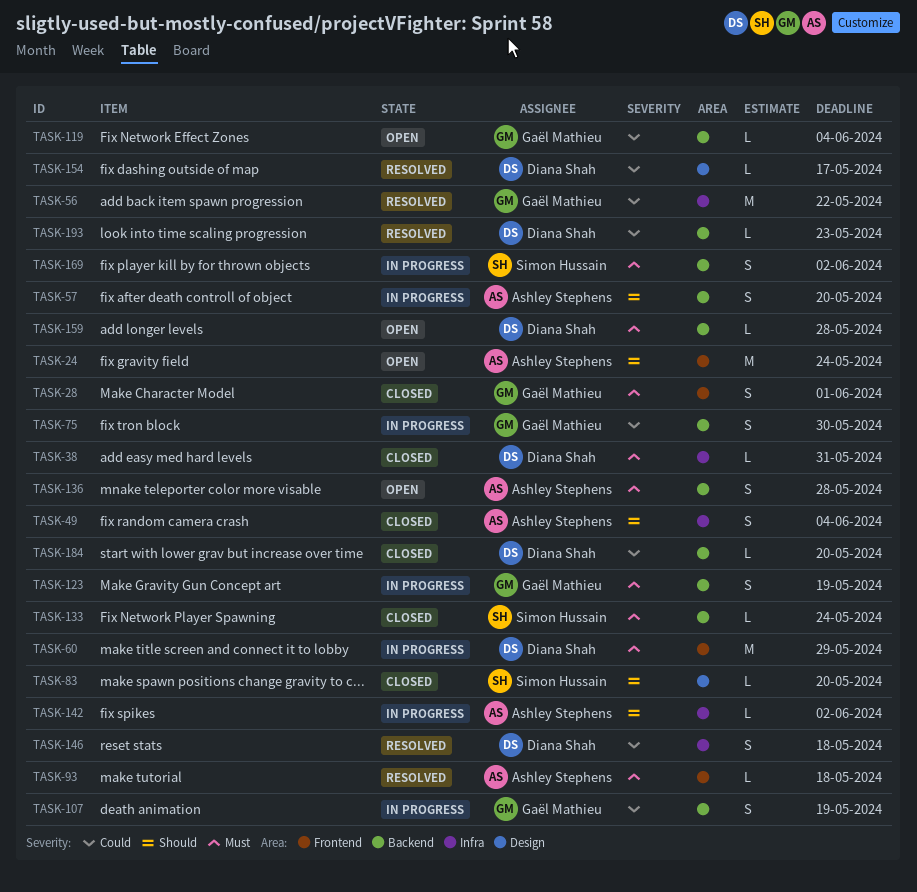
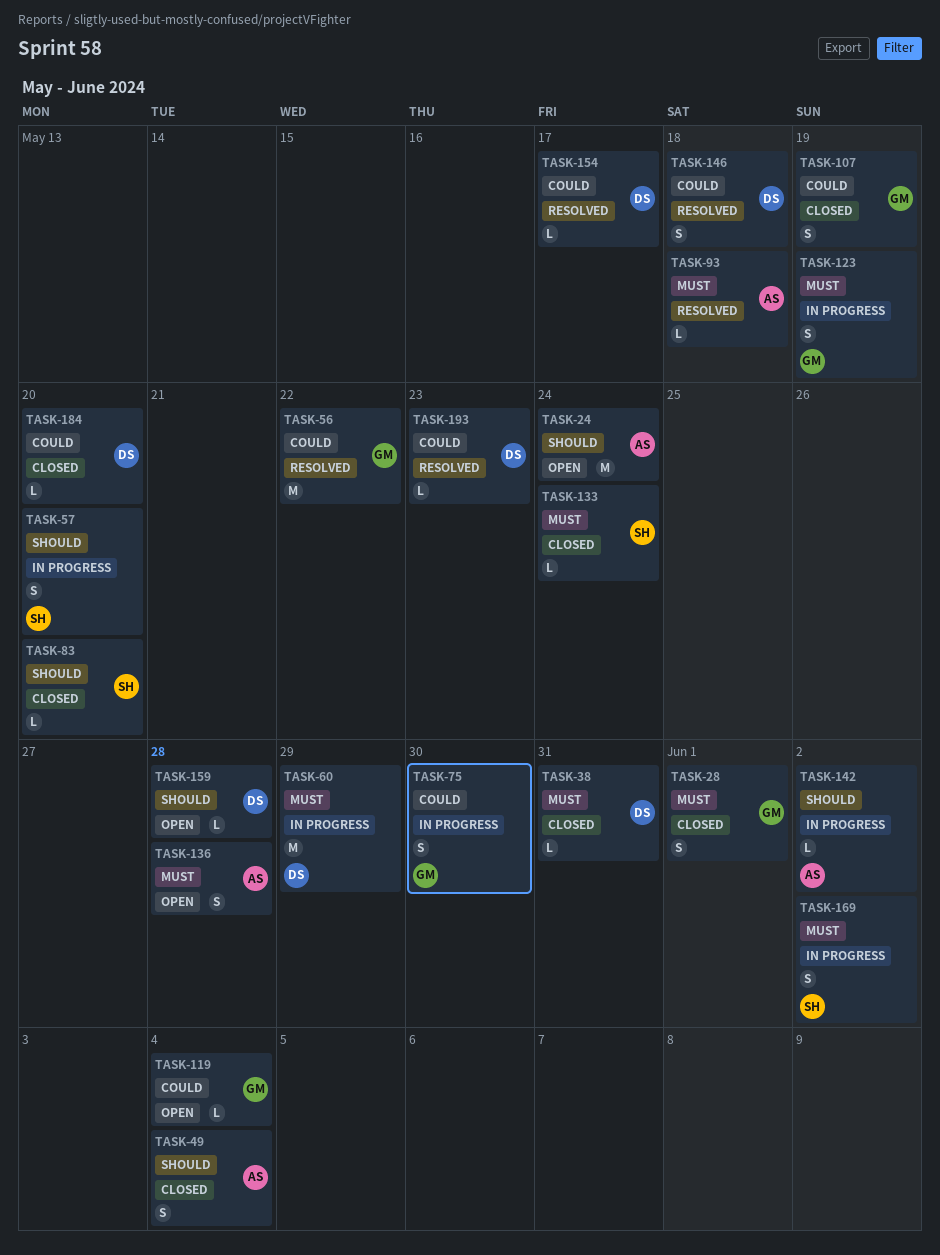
TASK-57, owner: Ashley Stephens -> Simon Hussain
TASK-107, status: In progress -> Closed
TASK-159, priority: Must -> Should

